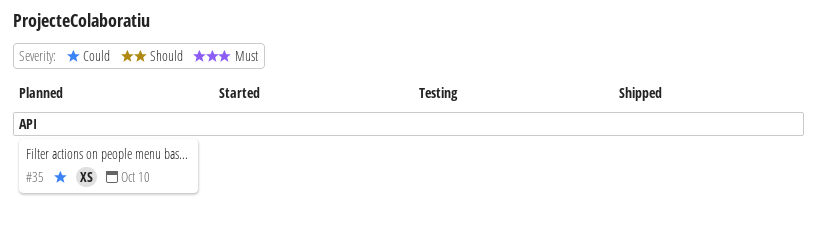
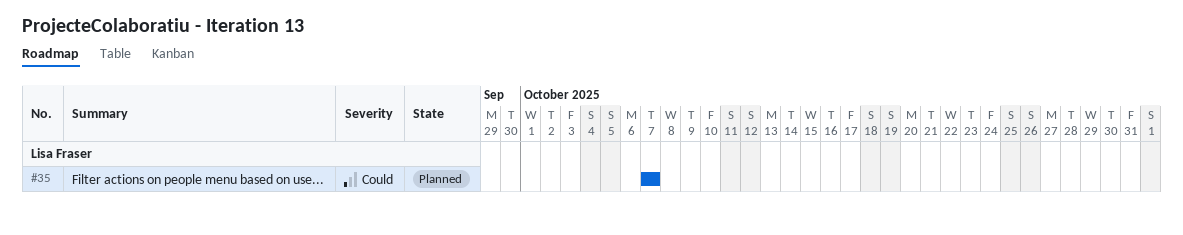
#35, due: Oct 10 -> Oct 7

